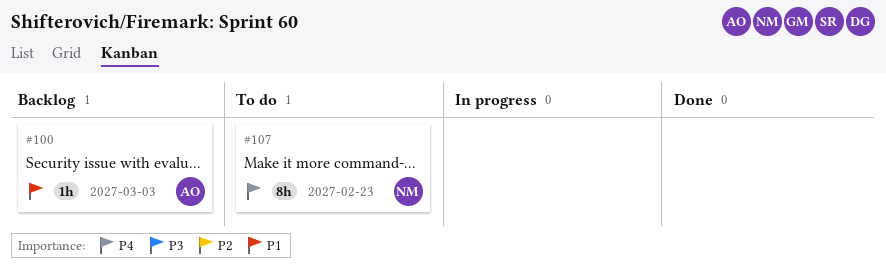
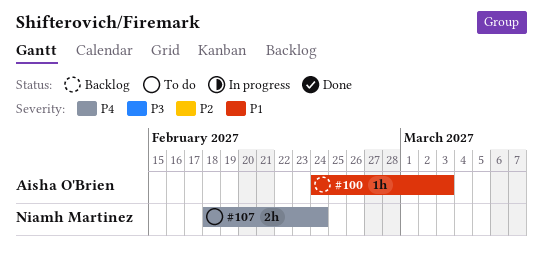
#107, estimate: 8h -> 2h
#107, due: Feb 23 -> Feb 24

